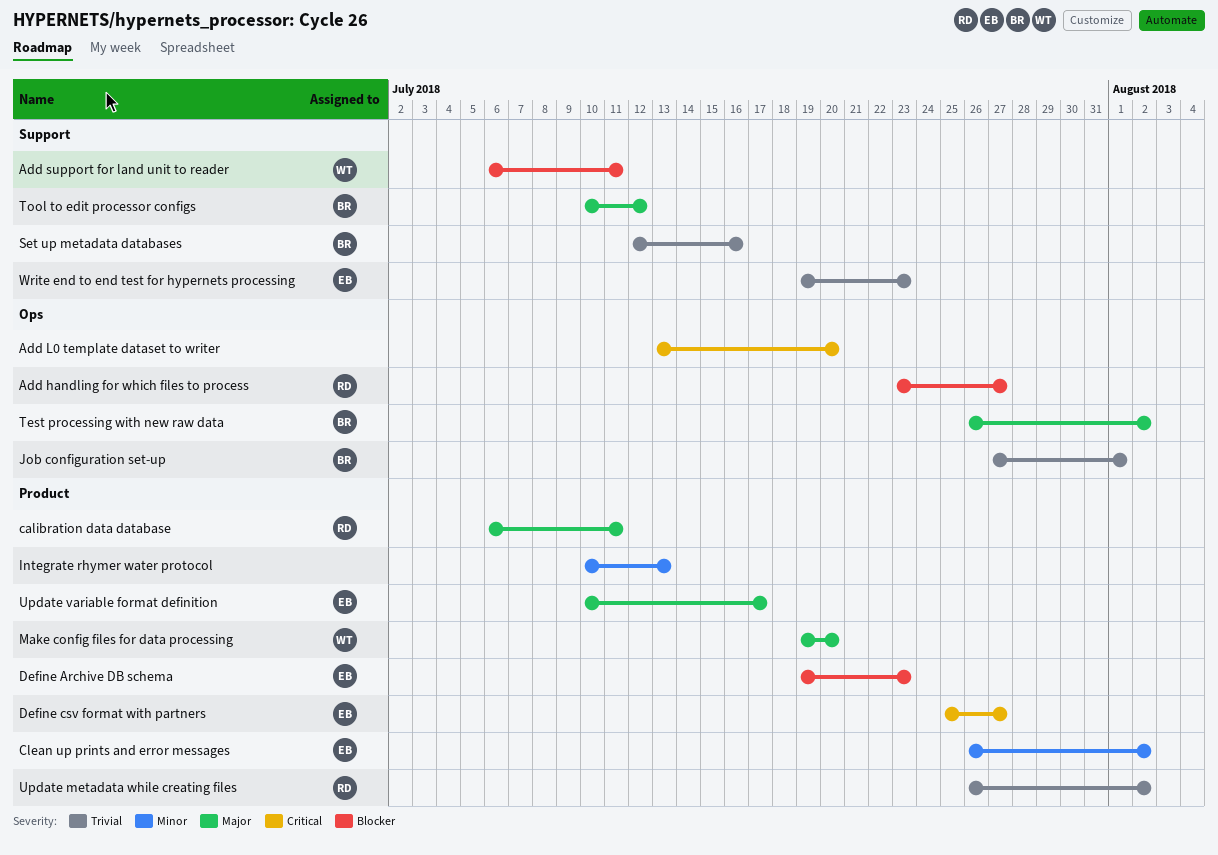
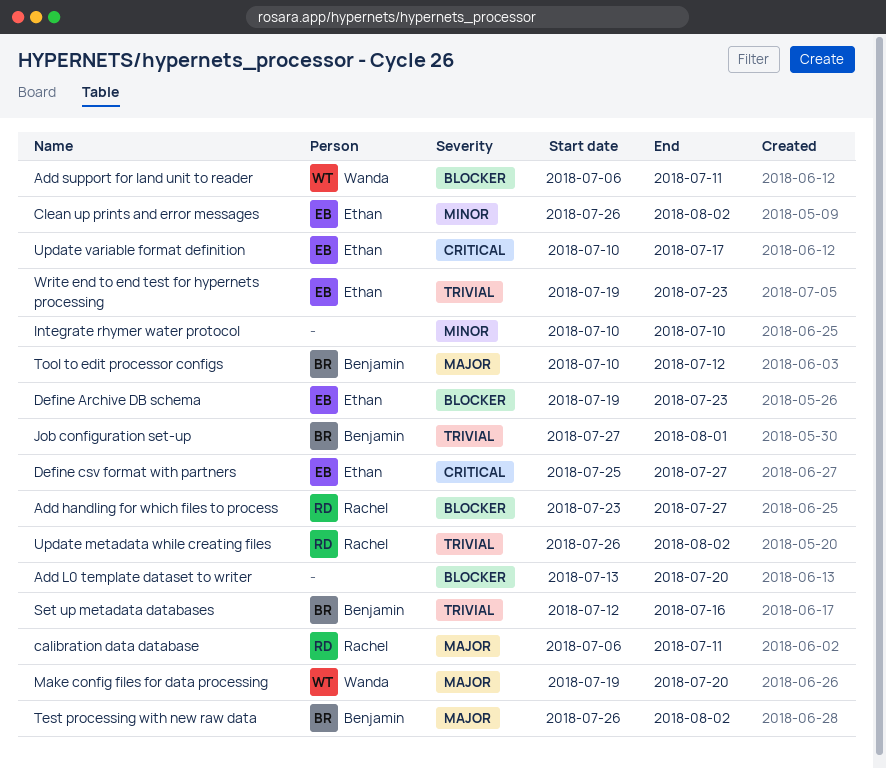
Add L0 template dataset to writer, priority: Critical -> Blocker
Integrate rhymer water protocol, due: Jul 13 -> Jul 10
Update variable format definition, priority: Major -> Critical

